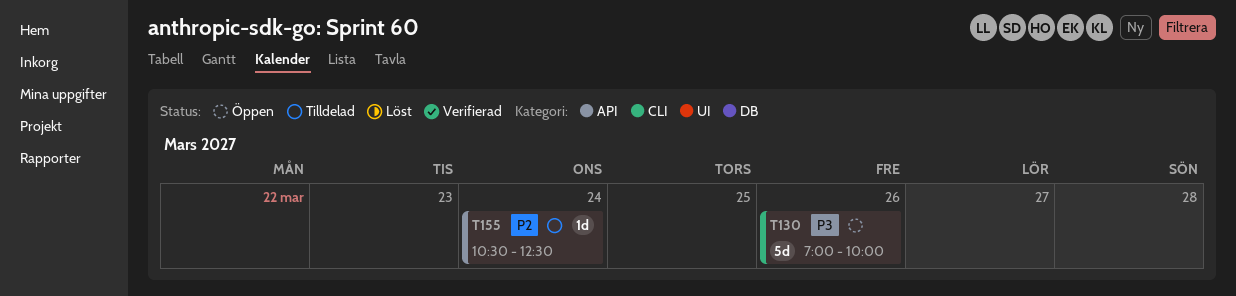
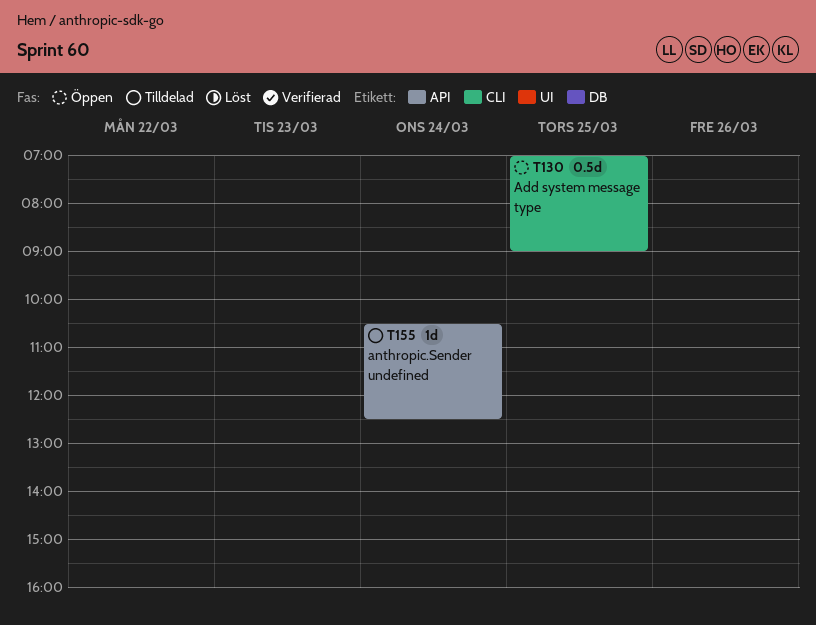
T130, estimate: 5d -> 0.5d
T130, day: Mar 26 -> Mar 25
T130, ends: 10:00 -> 09:00

